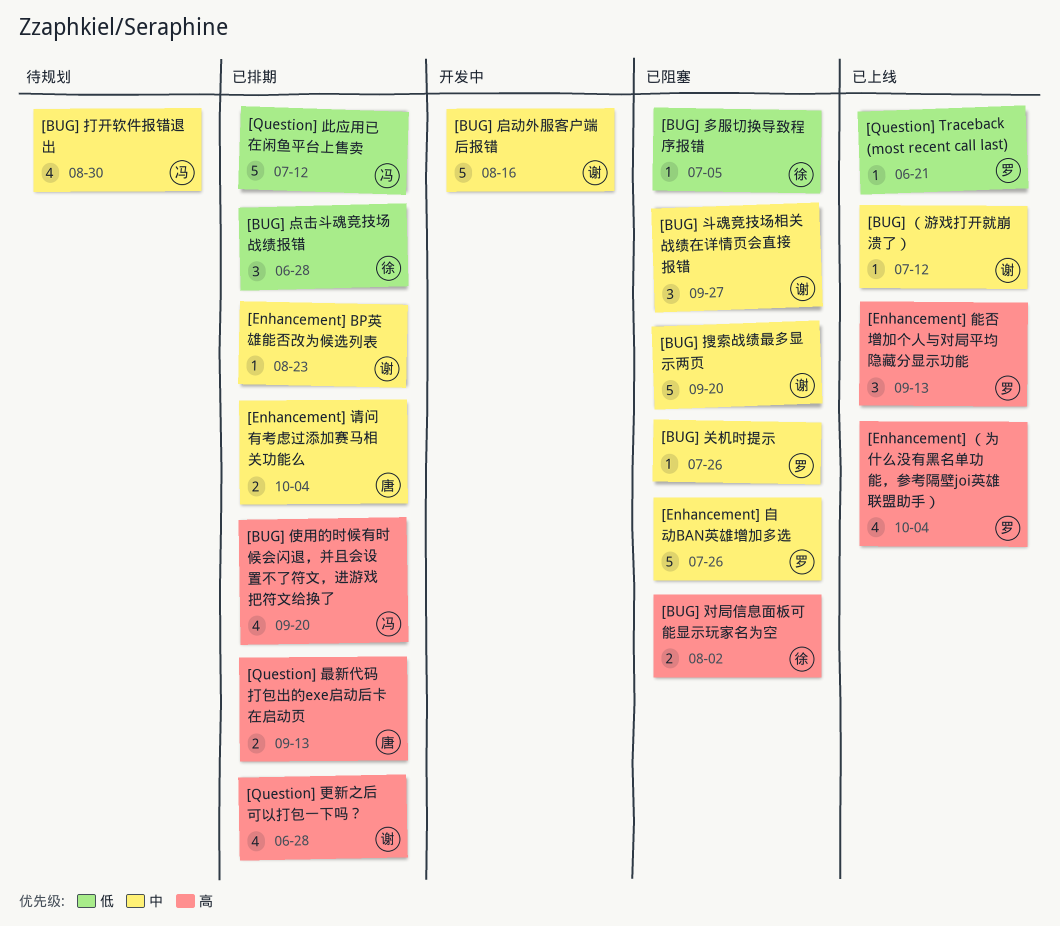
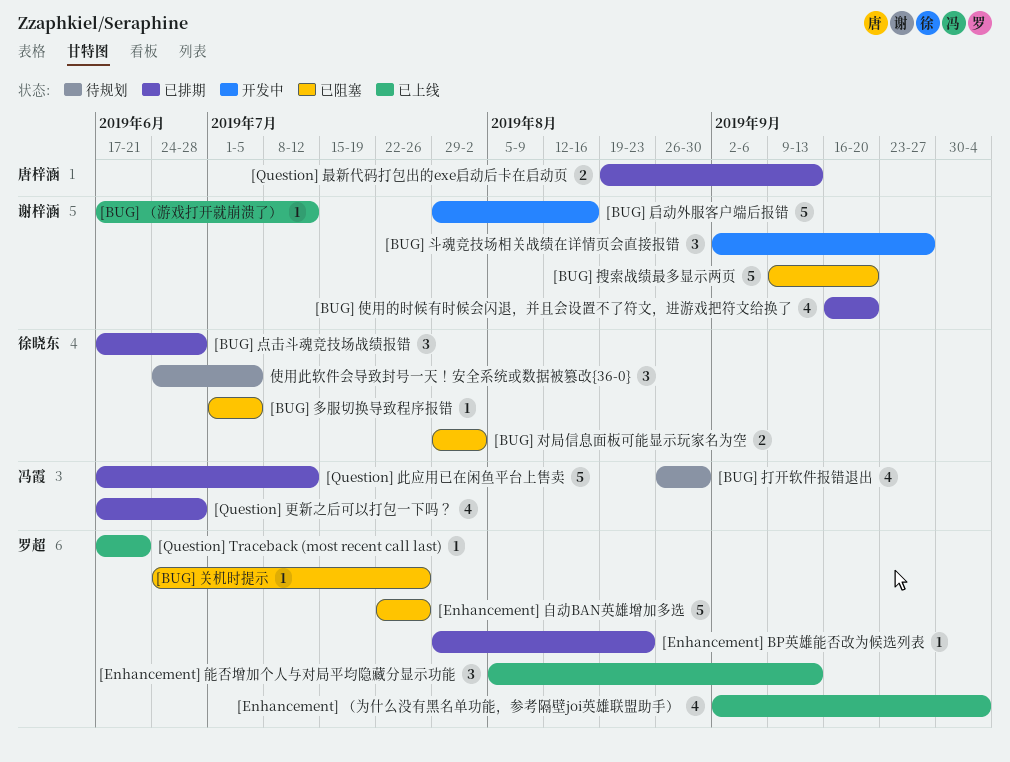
[BUG] 使用的时候有时候会闪退，并且会设置不了符文，进游戏把符文给换了, owner: 冯霞 -> 谢梓涵
[BUG] 斗魂竞技场相关战绩在详情页会直接报错, status: 已阻塞 -> 开发中
[Enhancement] BP英雄能否改为候选列表, owner: 谢梓涵 -> 罗超
[Enhancement] 请问有考虑过添加赛马相关功能么: present -> none
[Question] 更新之后可以打包一下吗？, owner: 谢梓涵 -> 冯霞
使用此软件会导致封号一天！安全系统或数据被篡改{36-0}: none -> present

